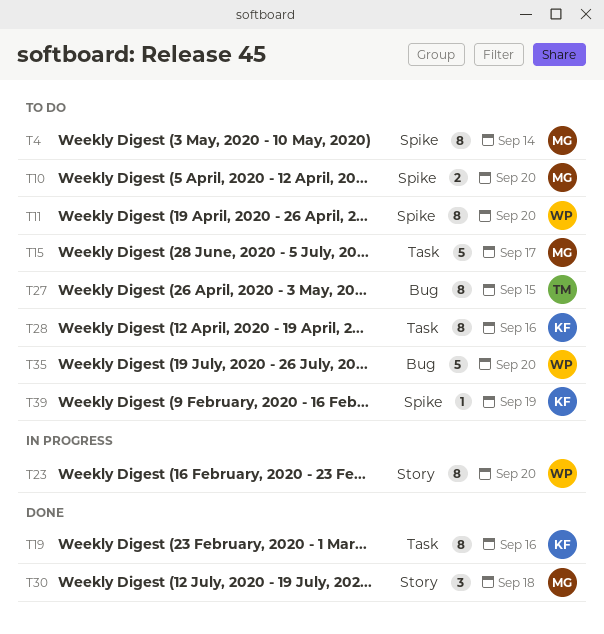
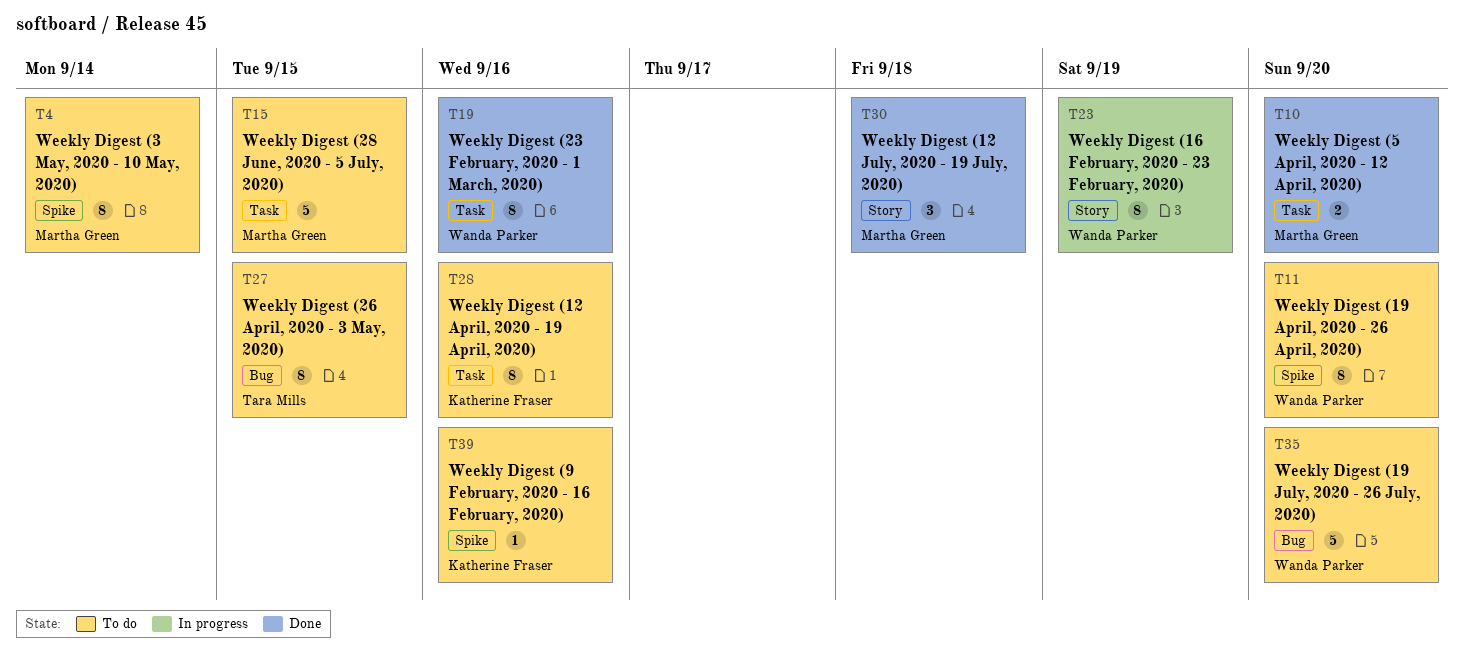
T10, status: To do -> Done
T10, label: Spike -> Task
T15, due: Sep 17 -> Sep 15
T19, owner: Katherine Fraser -> Wanda Parker
T23, due: Sep 20 -> Sep 19
T39, due: Sep 19 -> Sep 16

